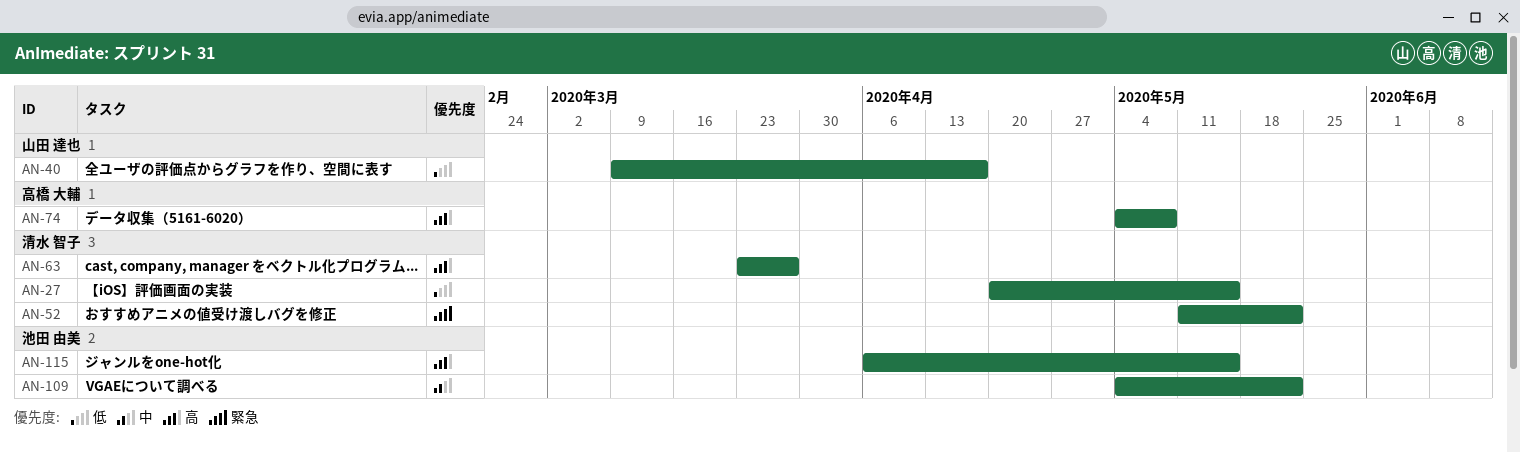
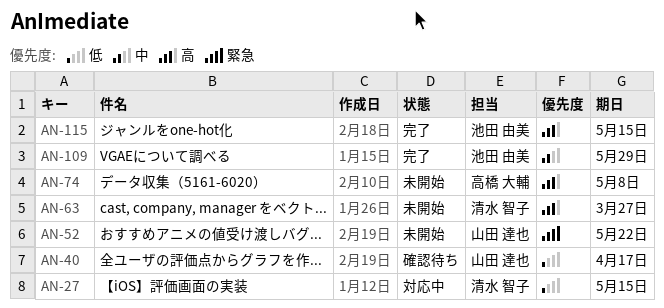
AN-52, owner: 清水 智子 -> 山田 達也
AN-109, due: May 22 -> May 29

